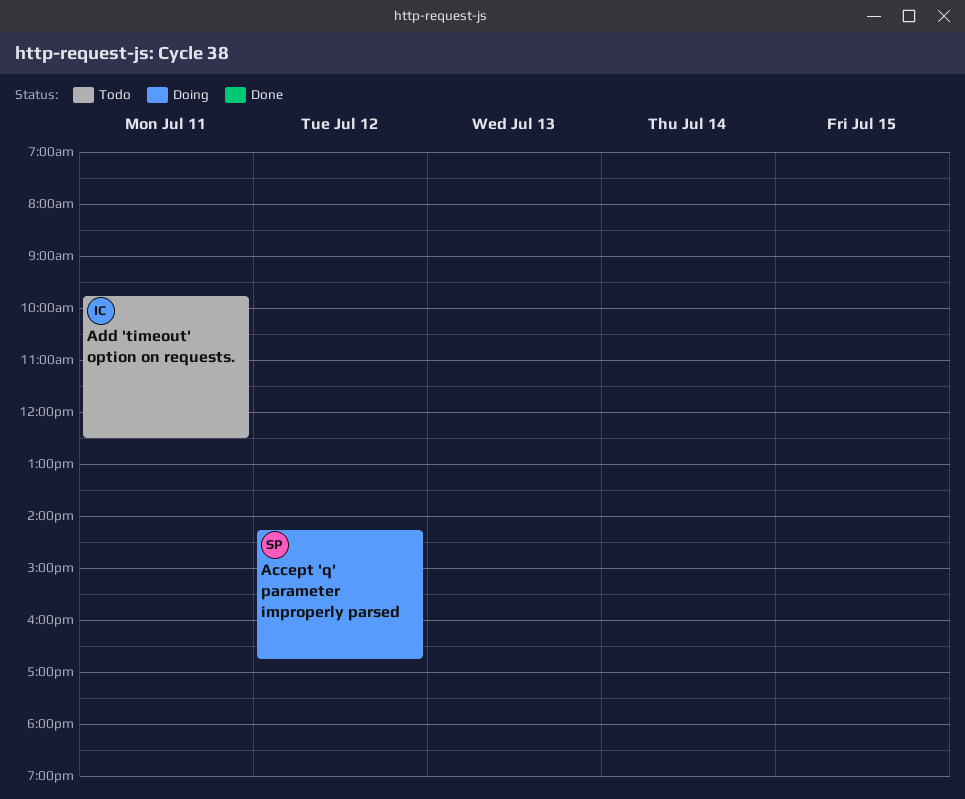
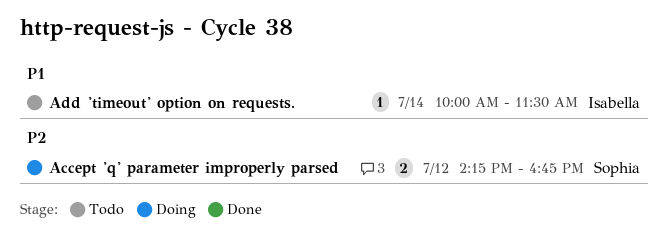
Add 'timeout' option on requests., day: Jul 11 -> Jul 14
Add 'timeout' option on requests., begins: 09:45 -> 10:00
Add 'timeout' option on requests., ends: 12:30 -> 11:30

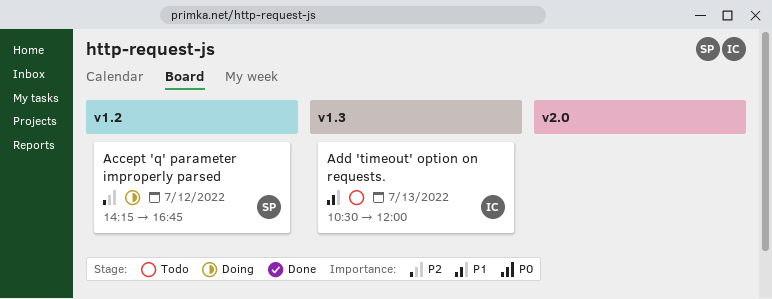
Add 'timeout' option on requests., day: Jul 14 -> Jul 13
Add 'timeout' option on requests., begins: 10:00 -> 10:30
Add 'timeout' option on requests., ends: 11:30 -> 12:00

